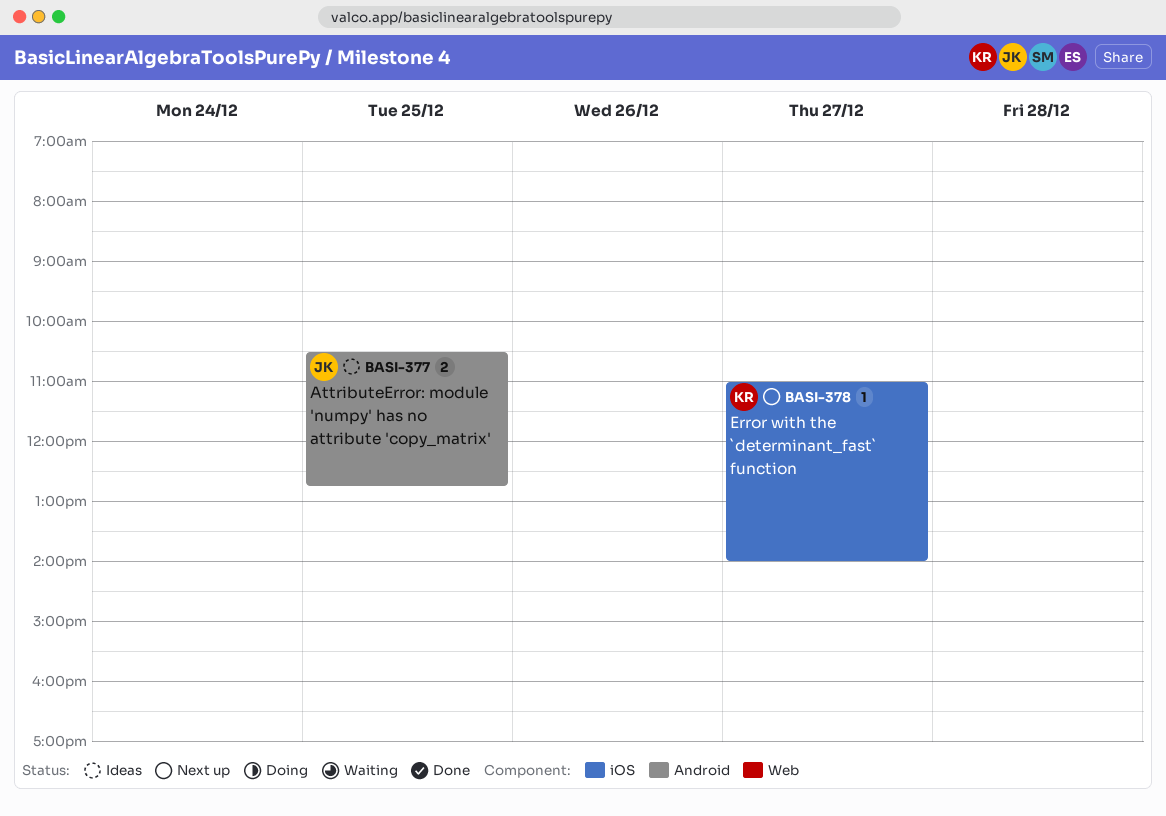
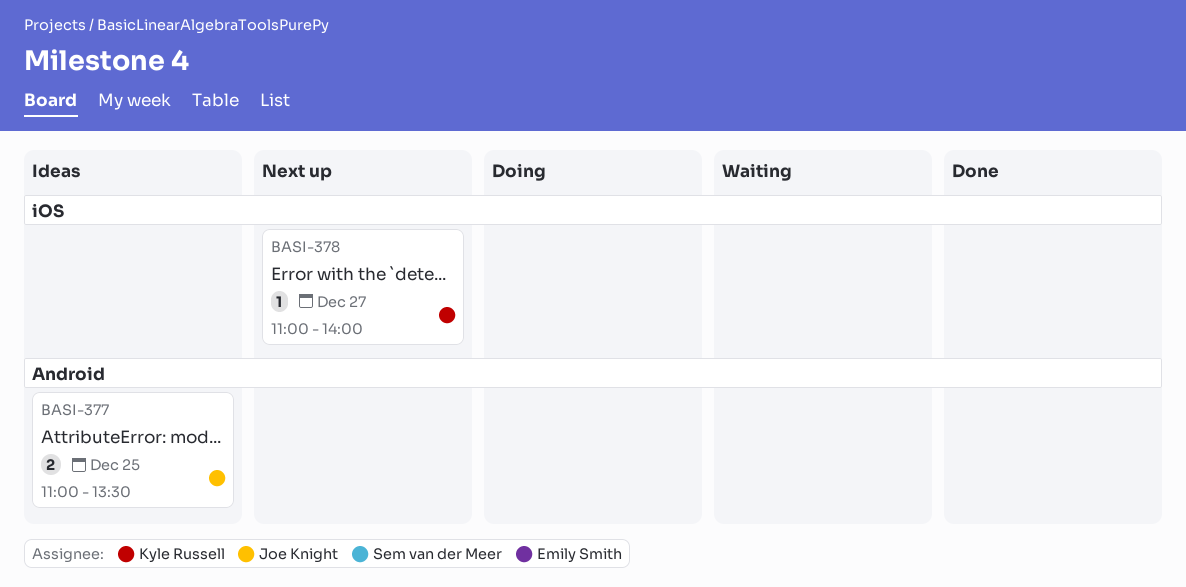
BASI-377, begins: 10:30 -> 11:00
BASI-377, ends: 12:45 -> 13:30

